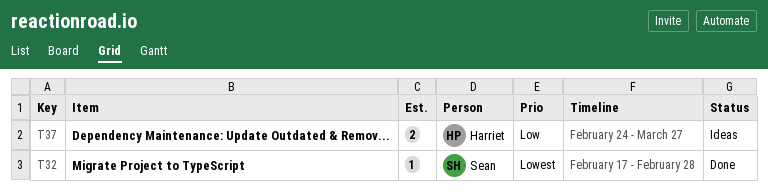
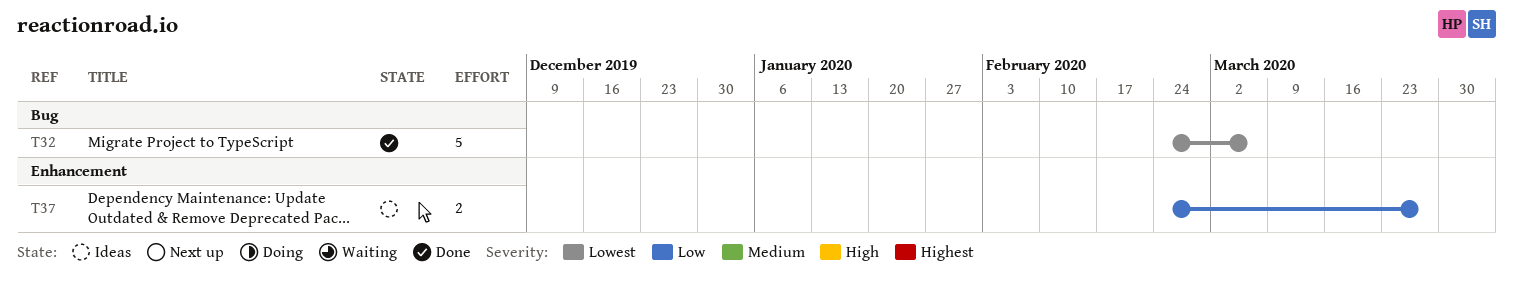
T32, estimate: 1 -> 5
T32, start: Feb 17 -> Feb 24
T32, due: Feb 28 -> Mar 6

